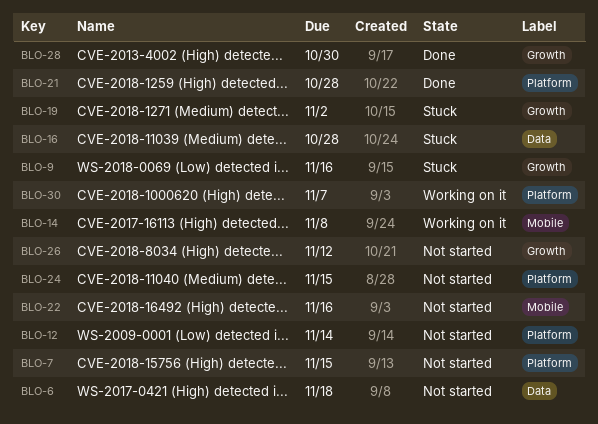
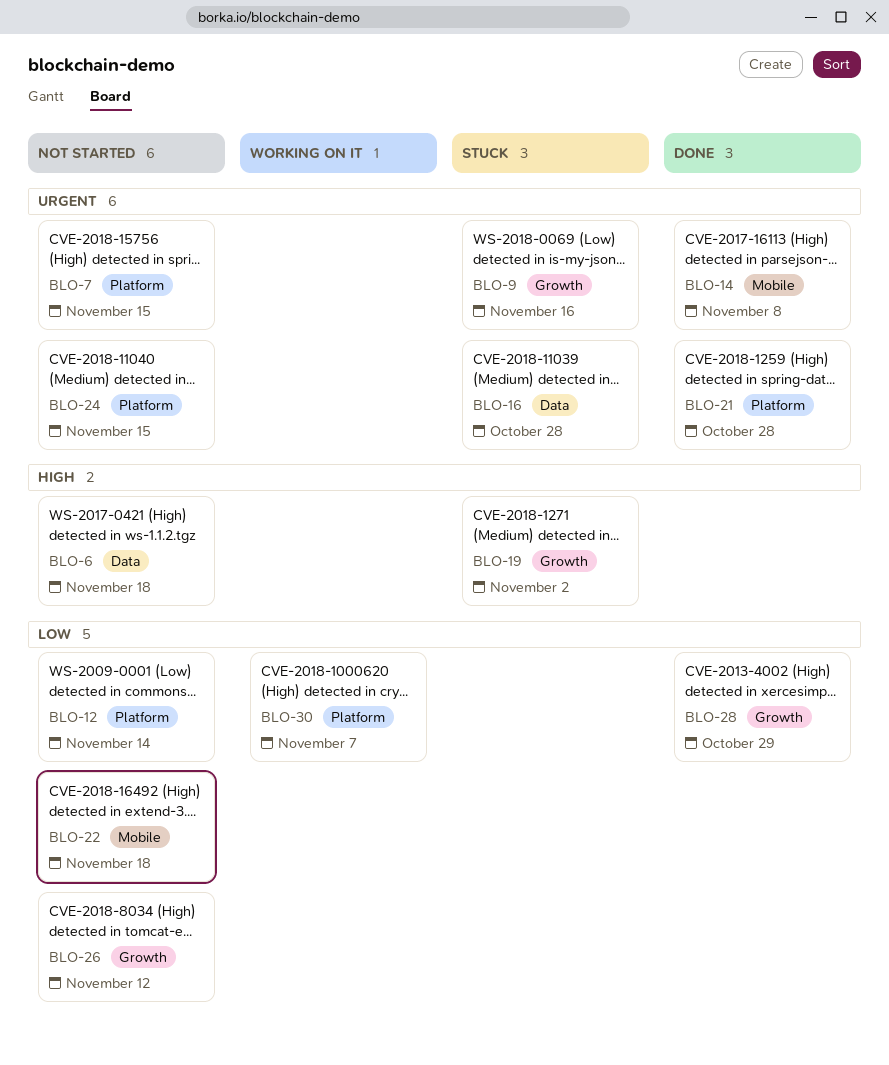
BLO-14, status: Working on it -> Done
BLO-22, due: Nov 16 -> Nov 18
BLO-28, due: Oct 30 -> Oct 29

